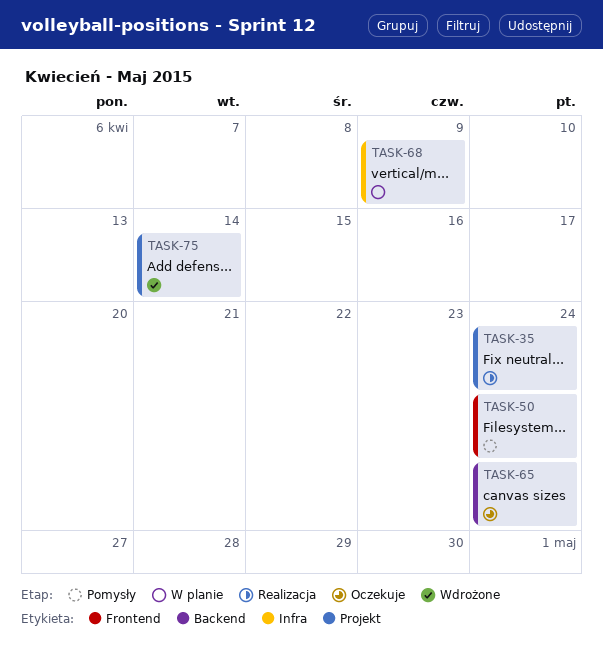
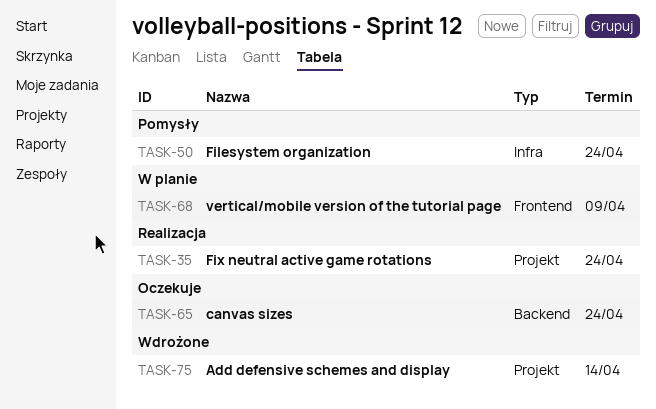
TASK-50, label: Frontend -> Infra
TASK-68, label: Infra -> Frontend

